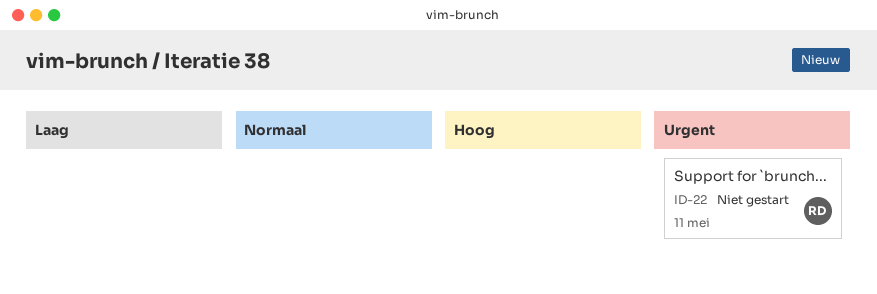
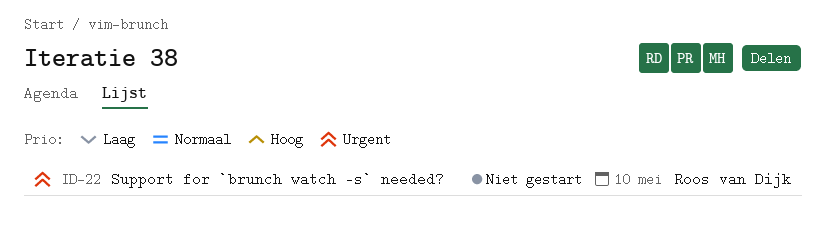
ID-22, due: May 11 -> May 10

